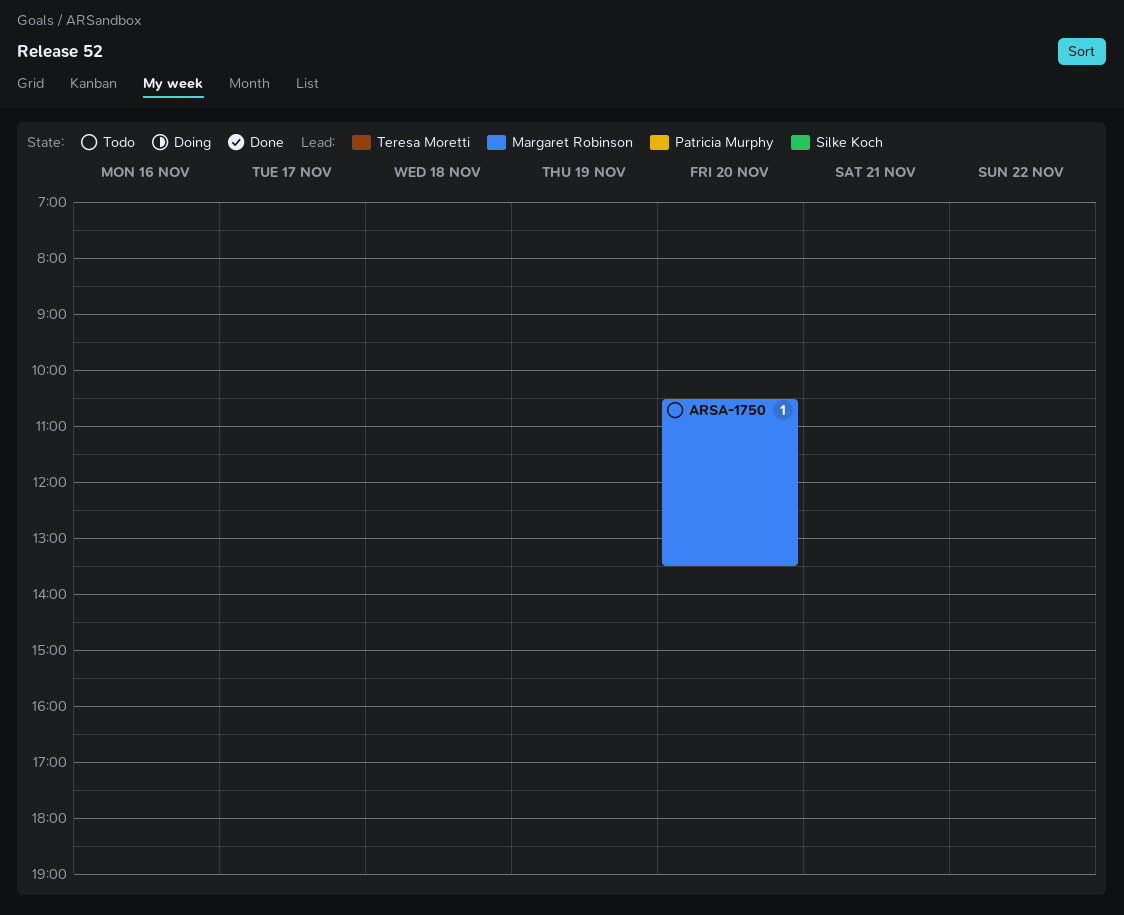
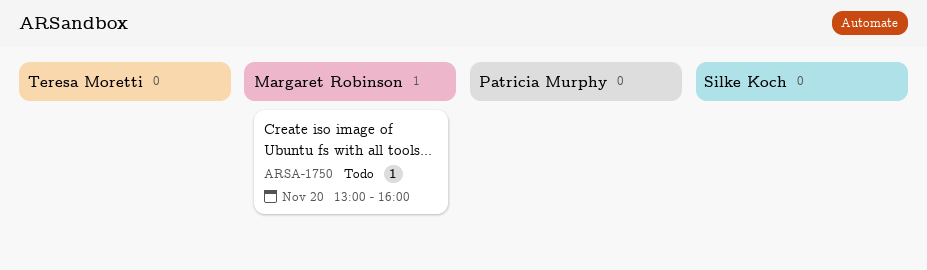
ARSA-1750, begins: 10:30 -> 13:00
ARSA-1750, ends: 13:30 -> 16:00

